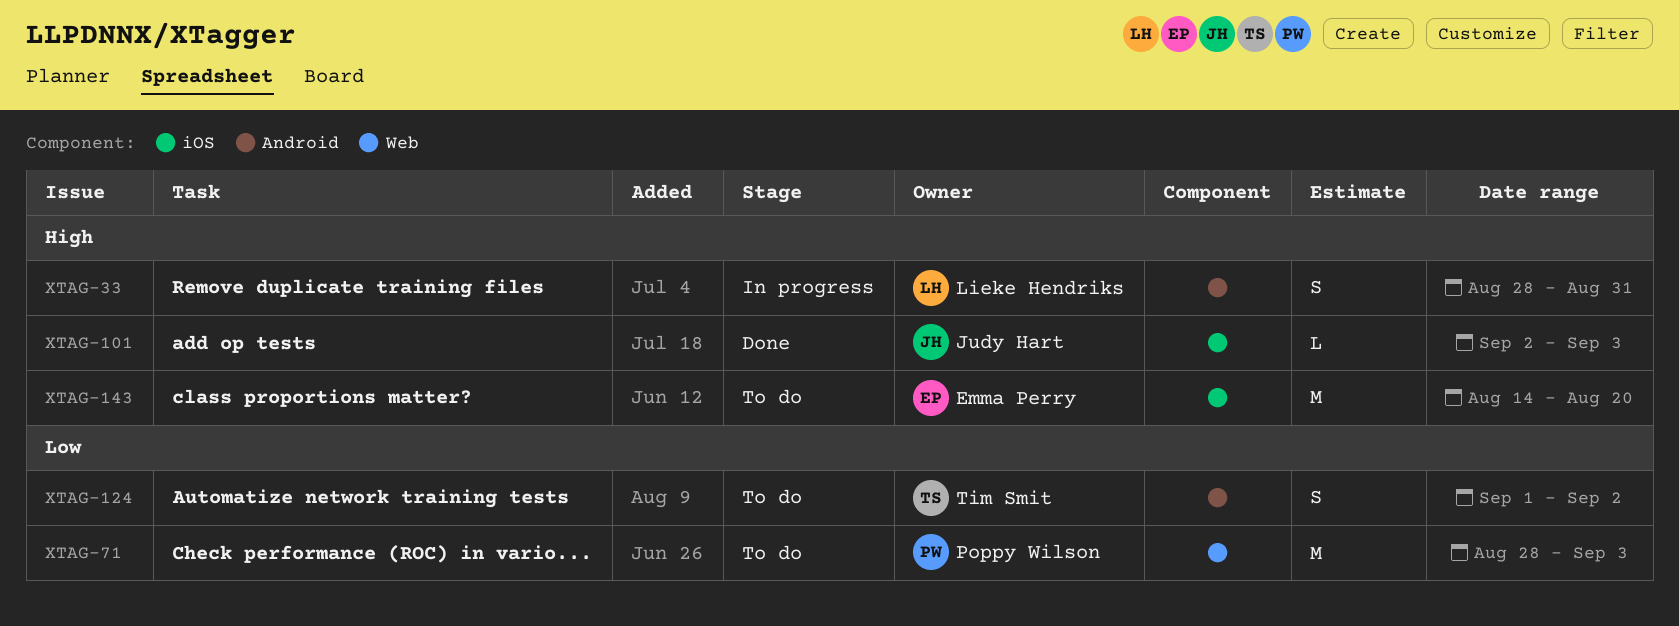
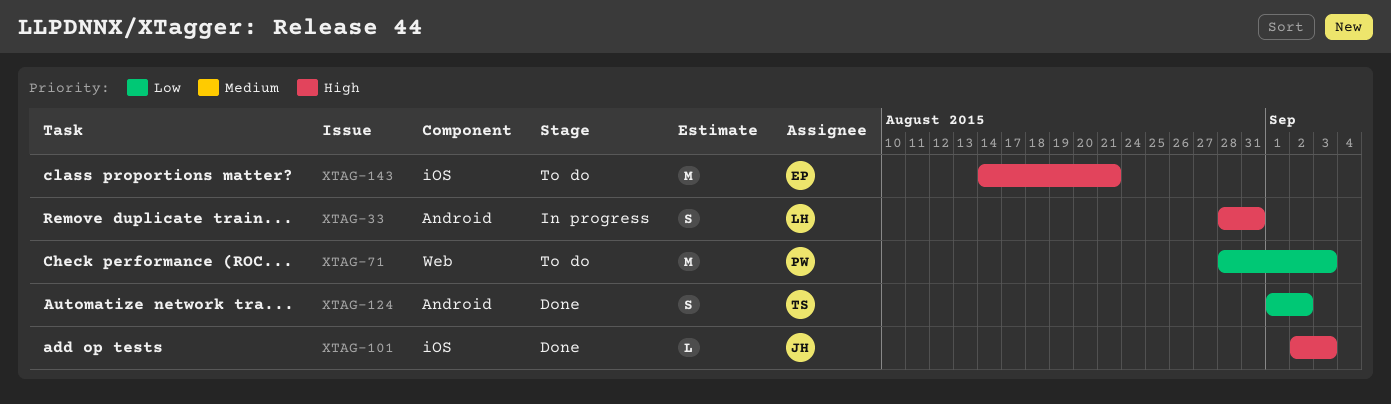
XTAG-124, status: To do -> Done
XTAG-143, due: Aug 20 -> Aug 21

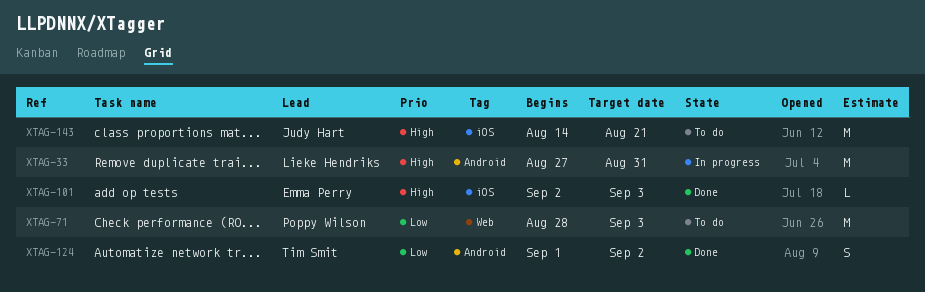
XTAG-33, estimate: S -> M
XTAG-33, start: Aug 28 -> Aug 27
XTAG-101, owner: Judy Hart -> Emma Perry
XTAG-143, owner: Emma Perry -> Judy Hart

